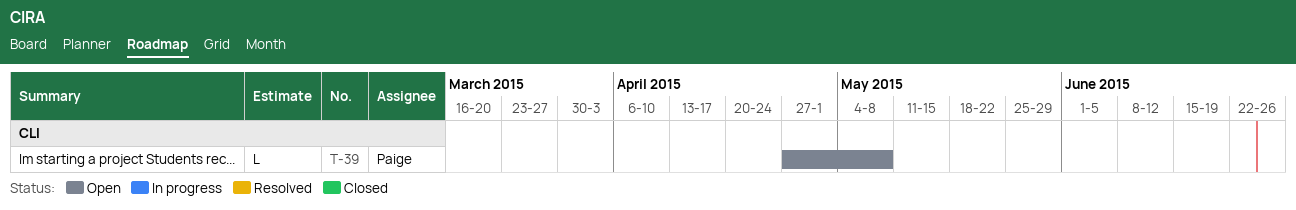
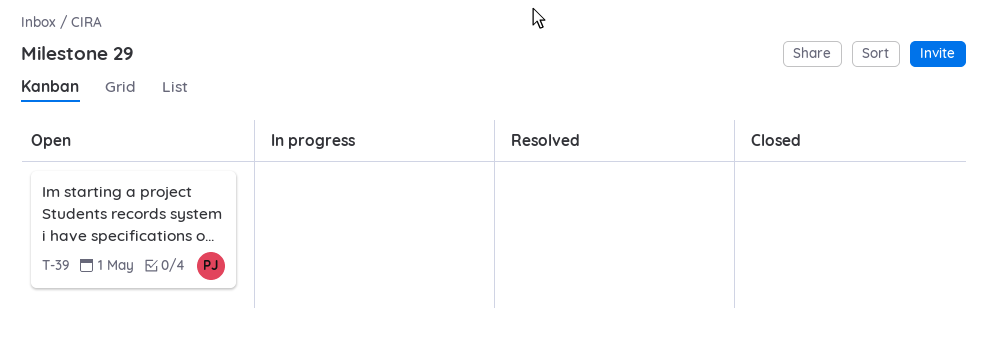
T-39, due: May 8 -> May 1

